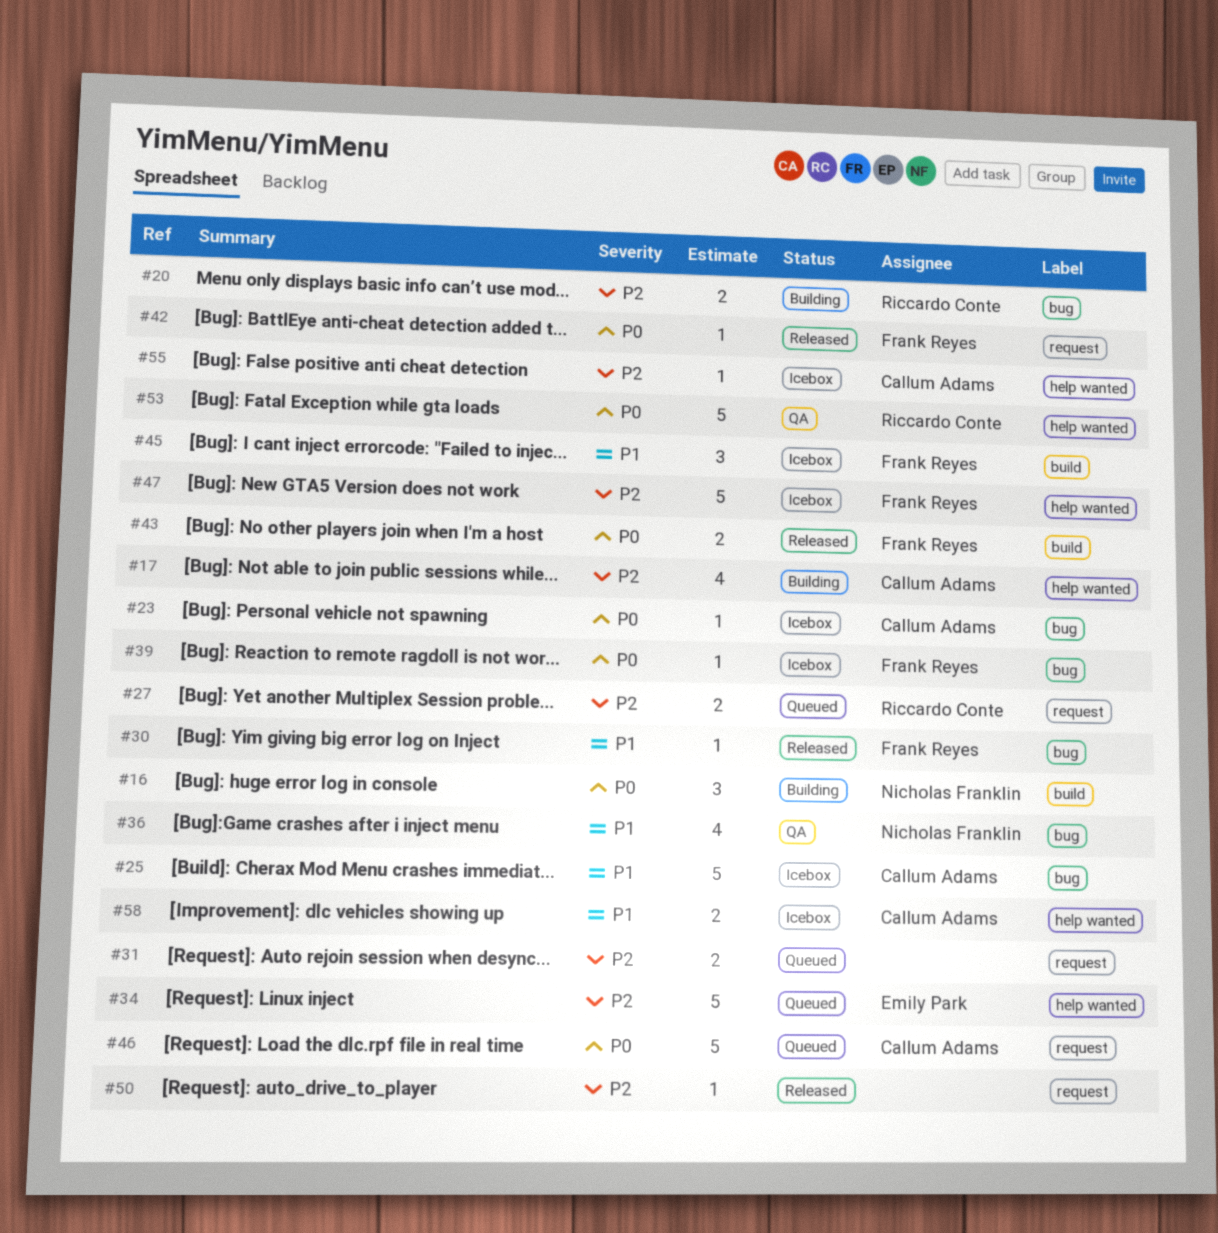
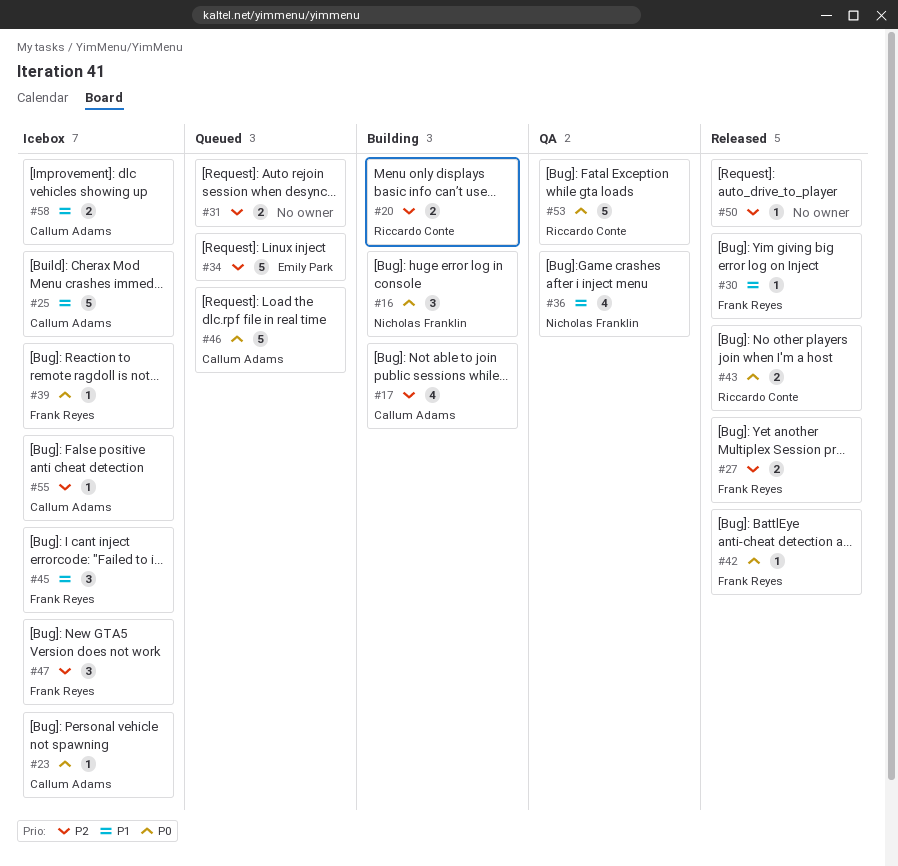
#27, status: Queued -> Released
#27, owner: Riccardo Conte -> Frank Reyes
#43, owner: Frank Reyes -> Riccardo Conte
#47, estimate: 5 -> 3

